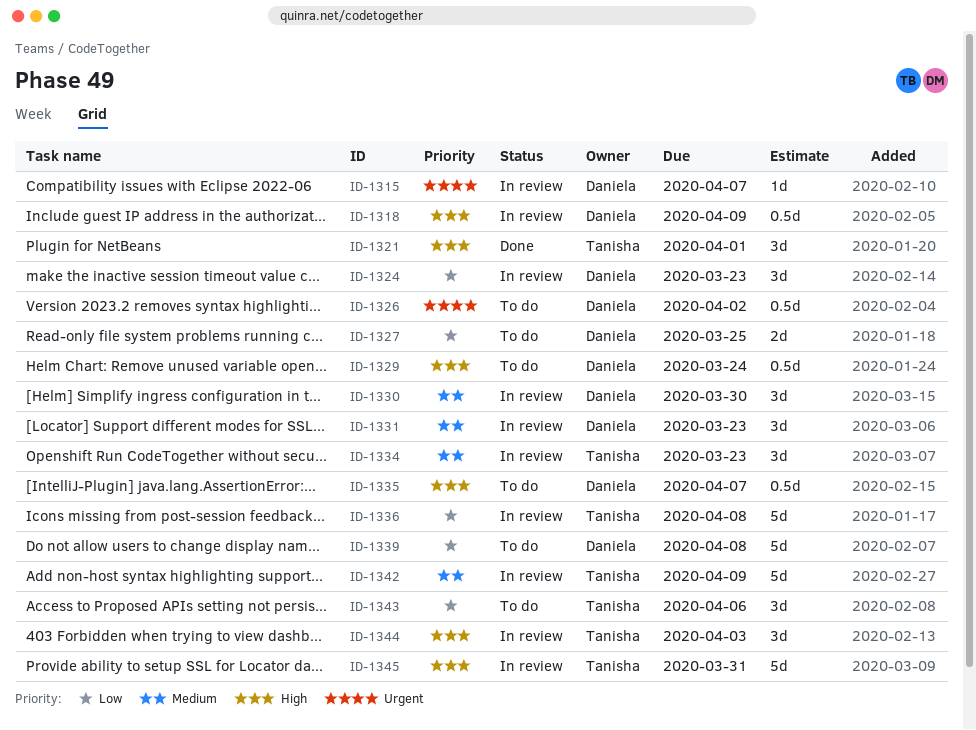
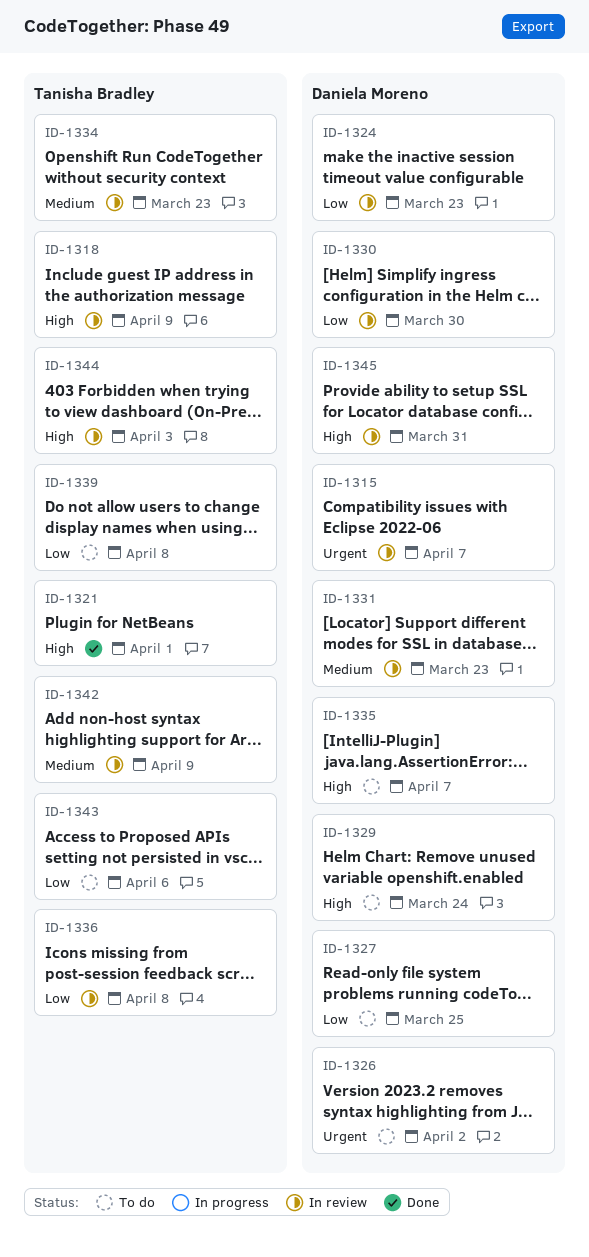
ID-1318, owner: Daniela Moreno -> Tanisha Bradley
ID-1330, priority: Medium -> Low
ID-1339, owner: Daniela Moreno -> Tanisha Bradley
ID-1345, owner: Tanisha Bradley -> Daniela Moreno

